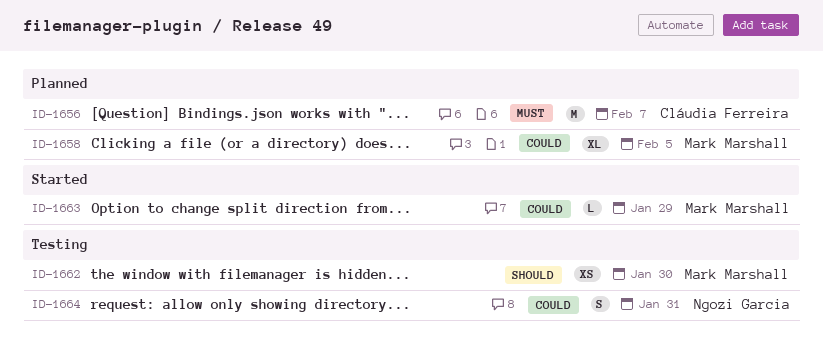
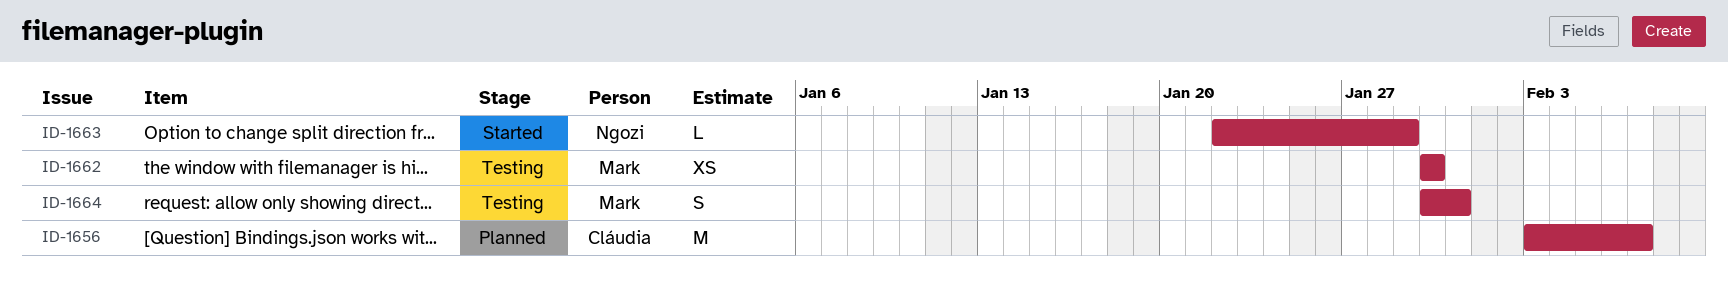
ID-1658: present -> none
ID-1663, owner: Mark Marshall -> Ngozi Garcia
ID-1664, owner: Ngozi Garcia -> Mark Marshall

